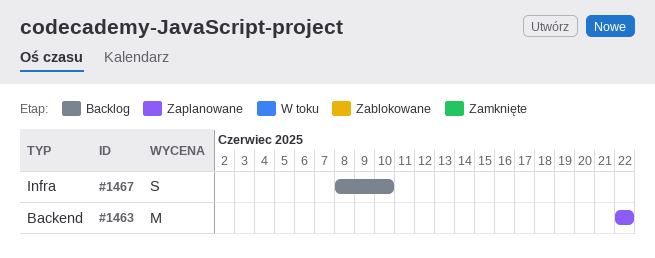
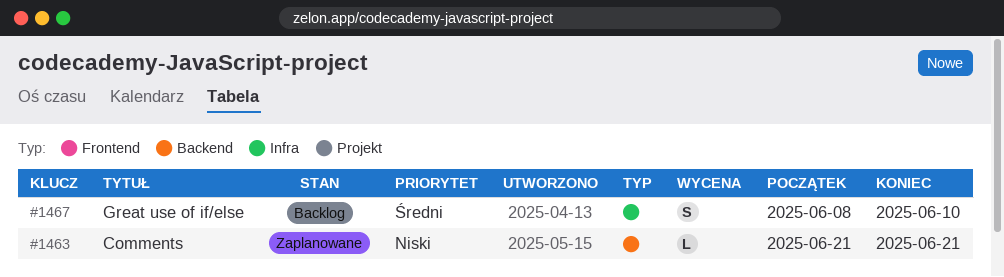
#1463, estimate: M -> L
#1463, start: Jun 22 -> Jun 21
#1463, due: Jun 22 -> Jun 21

